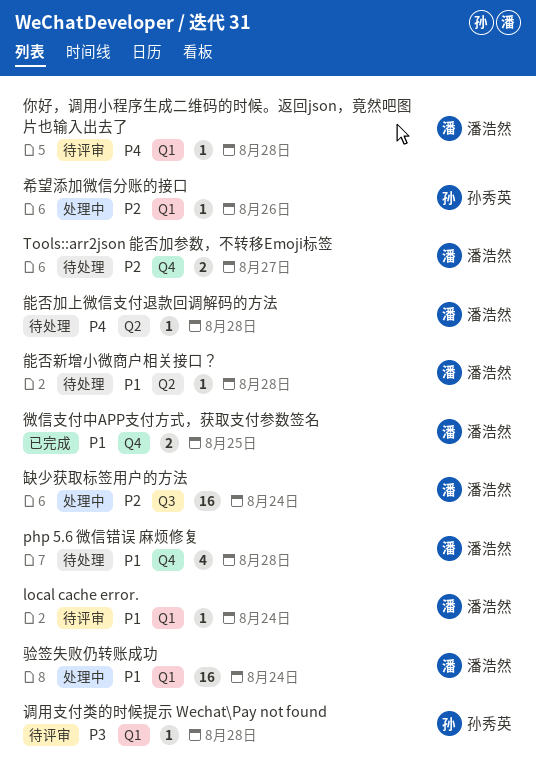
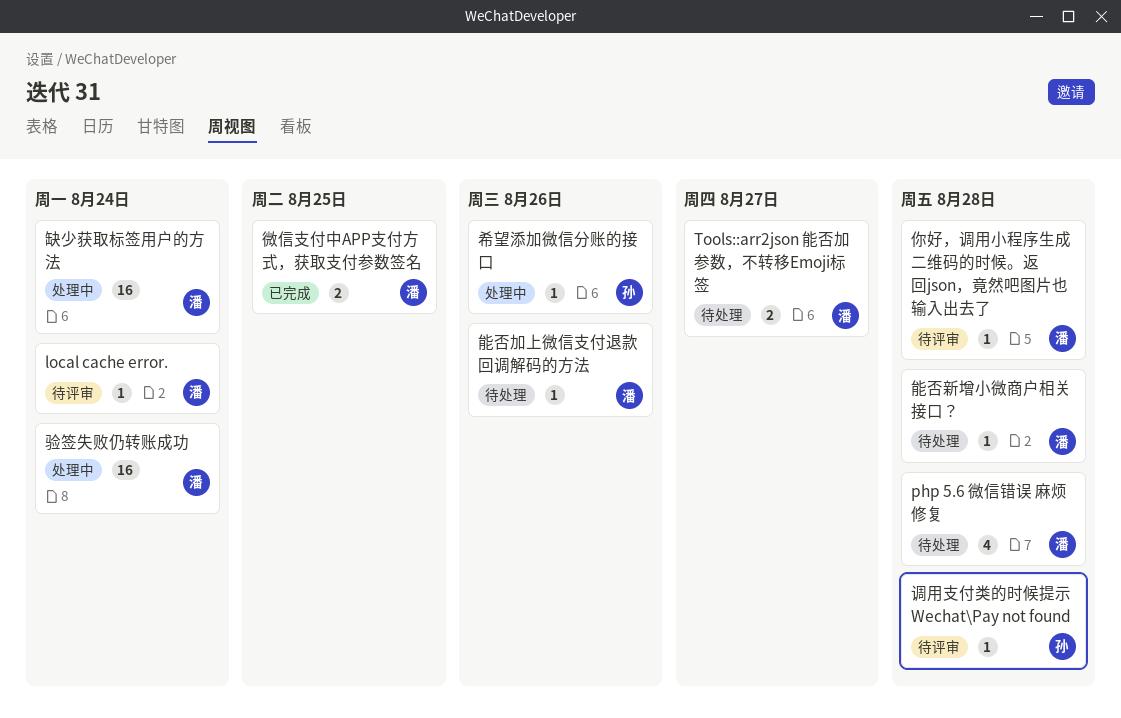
能否加上微信支付退款回调解码的方法, due: Aug 28 -> Aug 26

